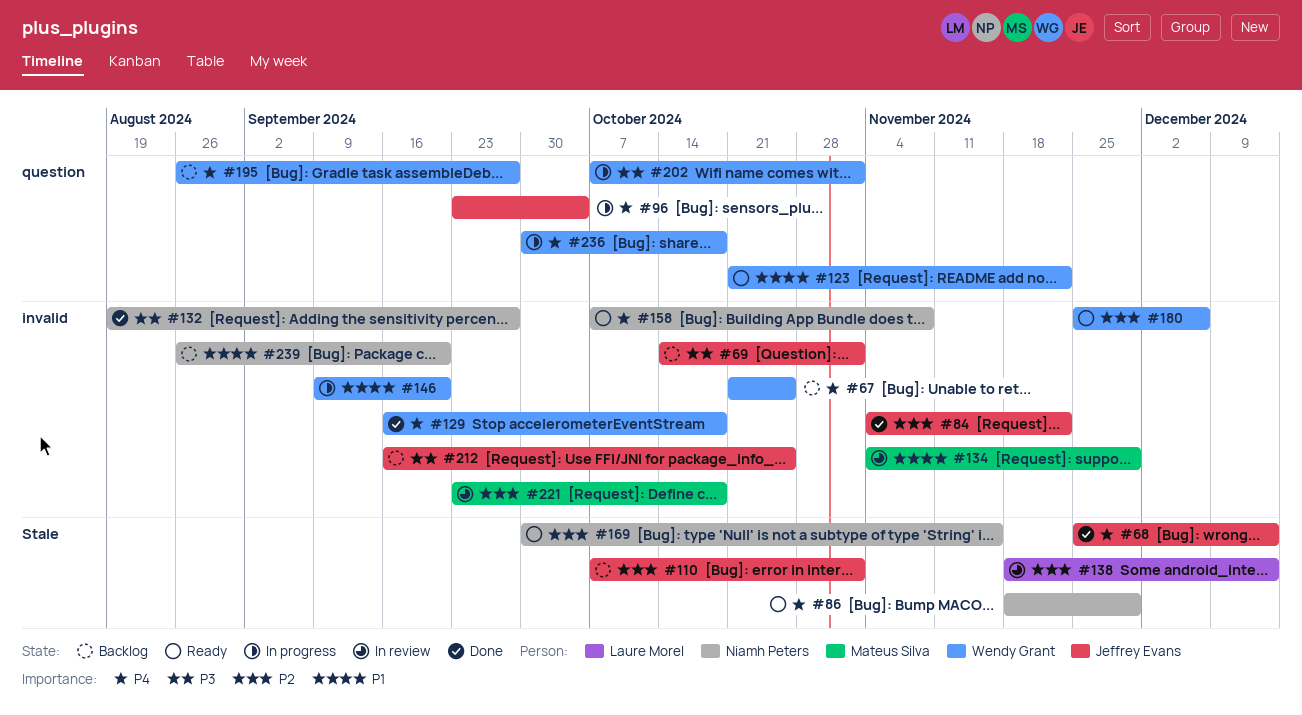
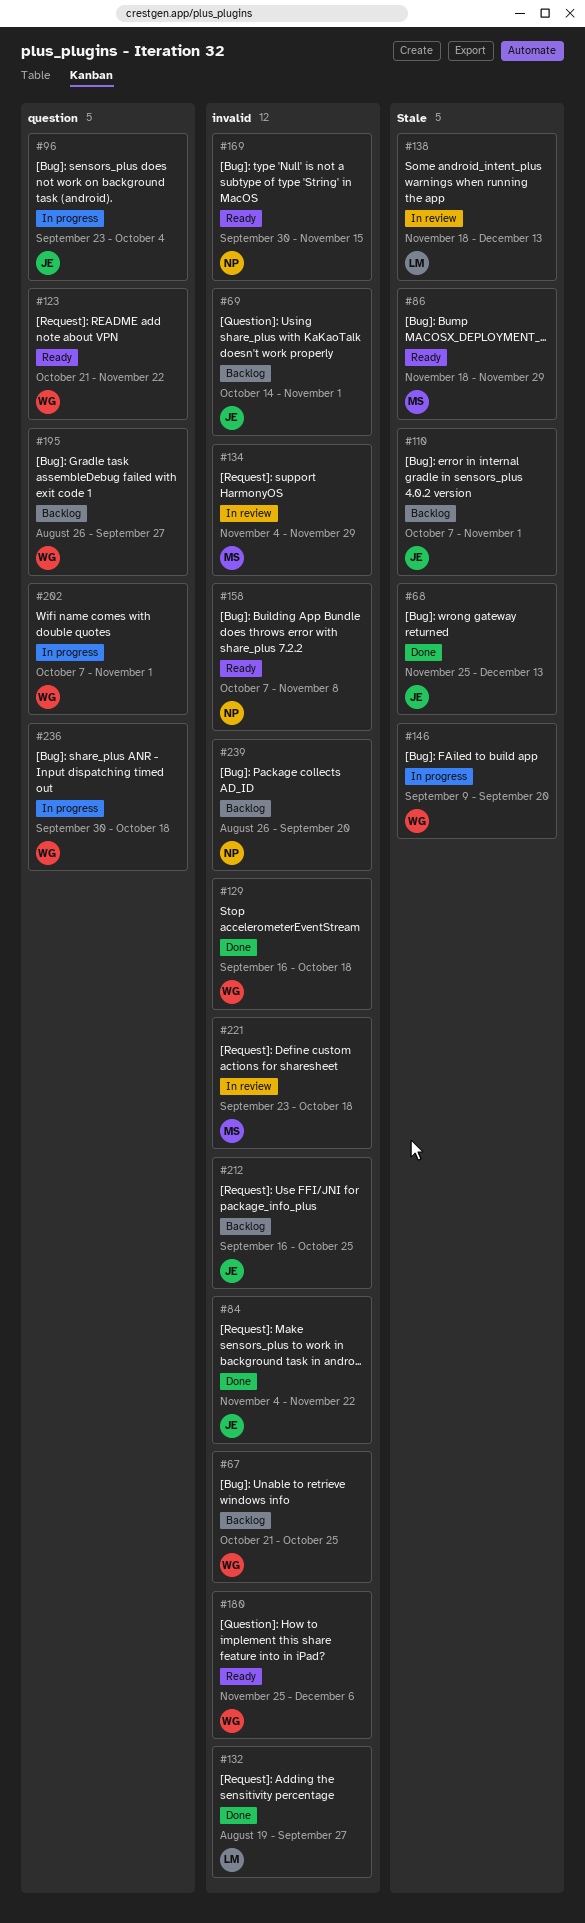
#86, owner: Niamh Peters -> Mateus Silva
#132, owner: Niamh Peters -> Laure Morel
#146, label: invalid -> Stale
#169, label: Stale -> invalid

